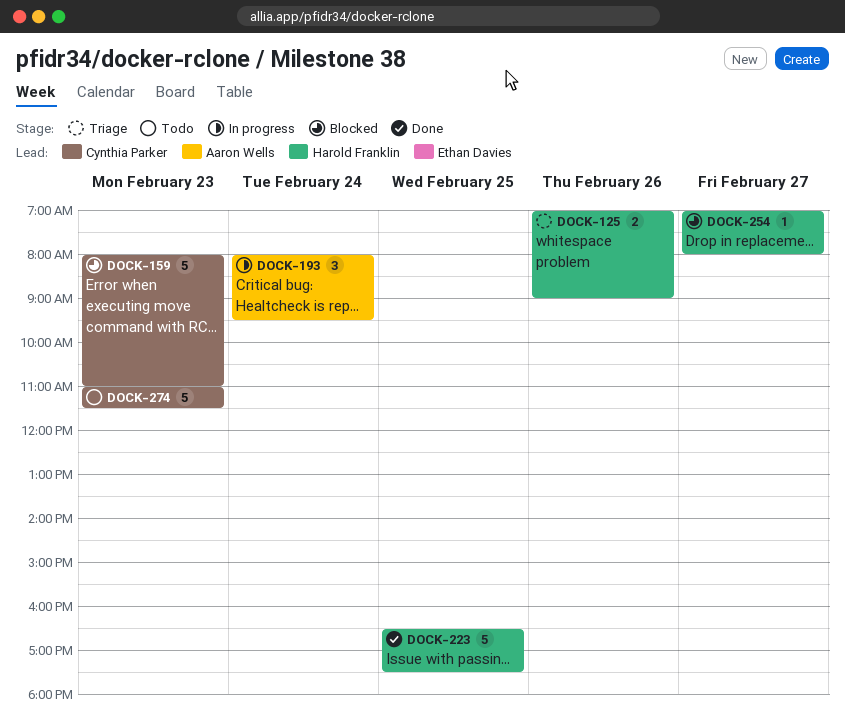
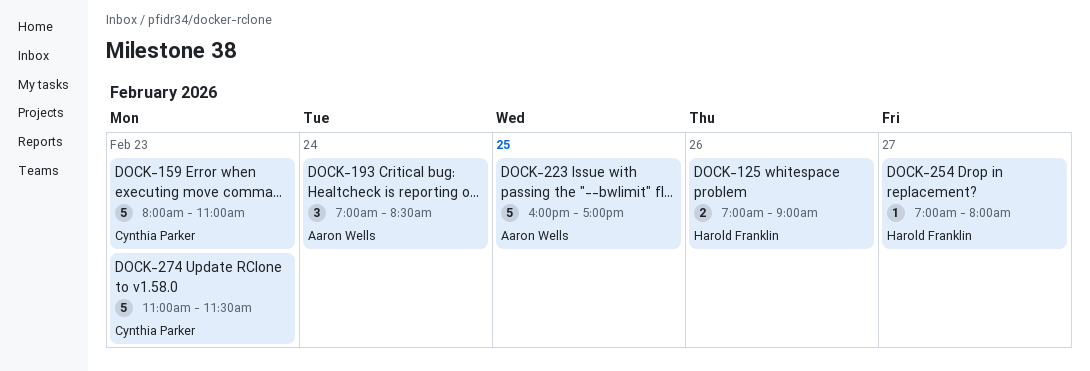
DOCK-193, begins: 08:00 -> 07:00
DOCK-193, ends: 09:30 -> 08:30
DOCK-223, owner: Harold Franklin -> Aaron Wells
DOCK-223, begins: 16:30 -> 16:00
DOCK-223, ends: 17:30 -> 17:00

